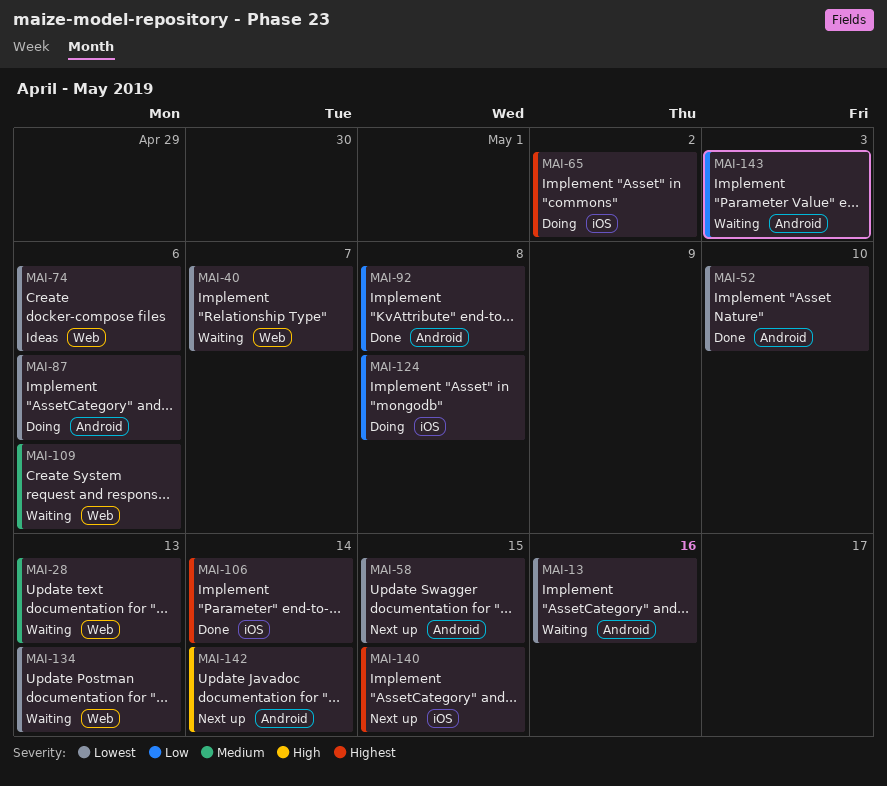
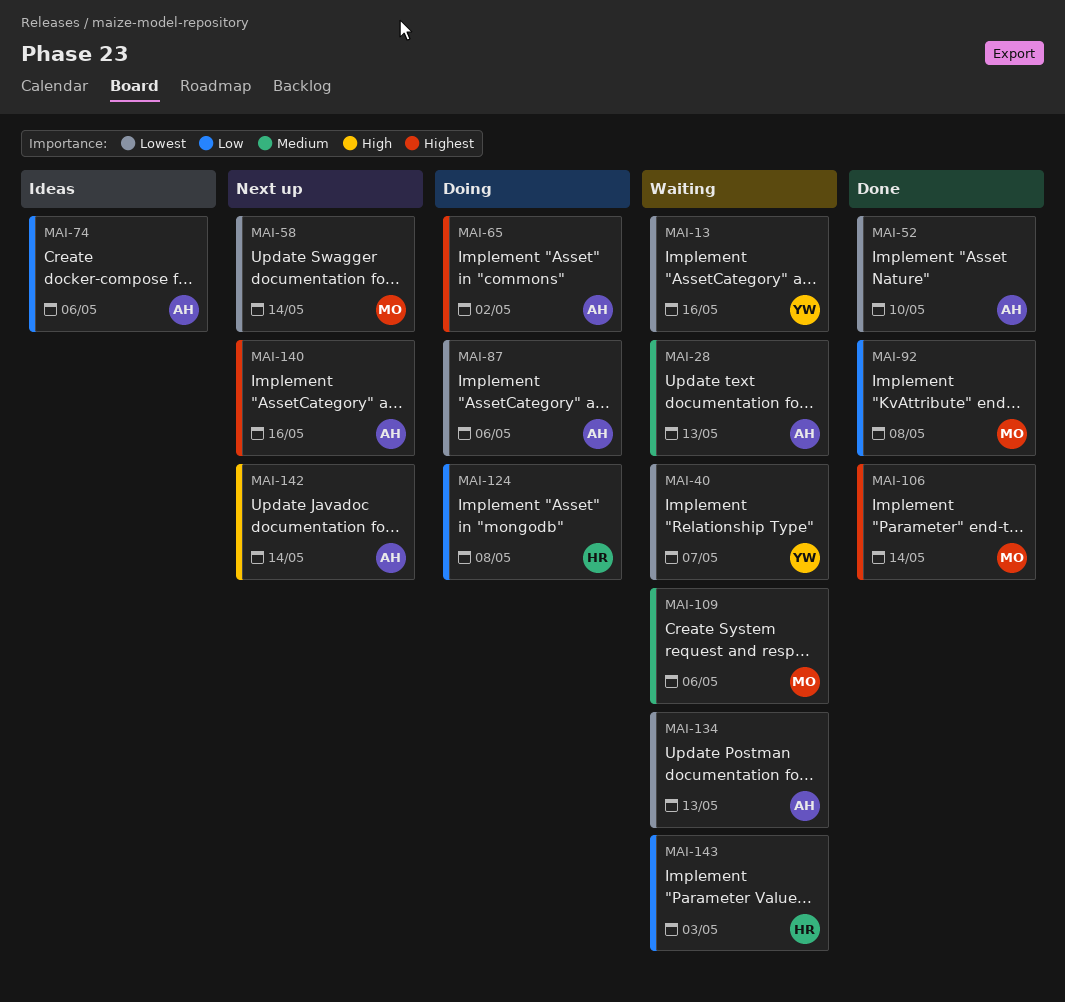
MAI-58, due: May 15 -> May 14
MAI-74, priority: Lowest -> Low
MAI-140, due: May 15 -> May 16

